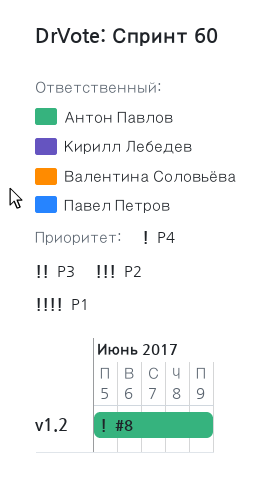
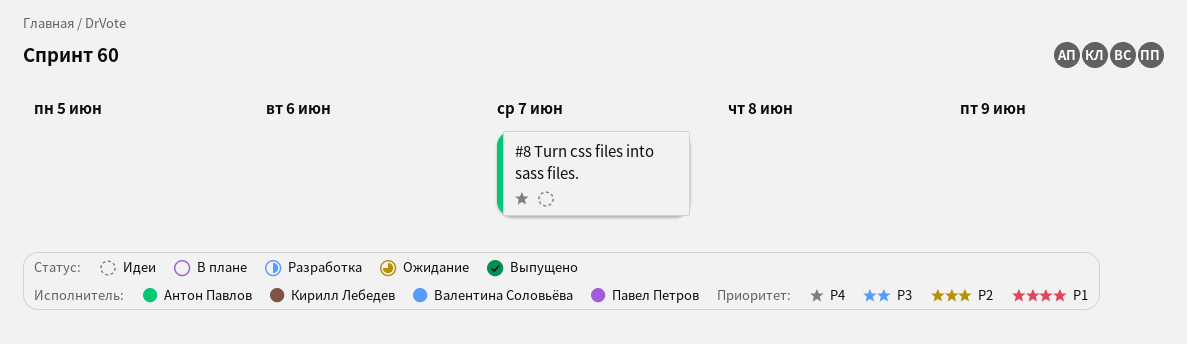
#8, due: Jun 9 -> Jun 7

